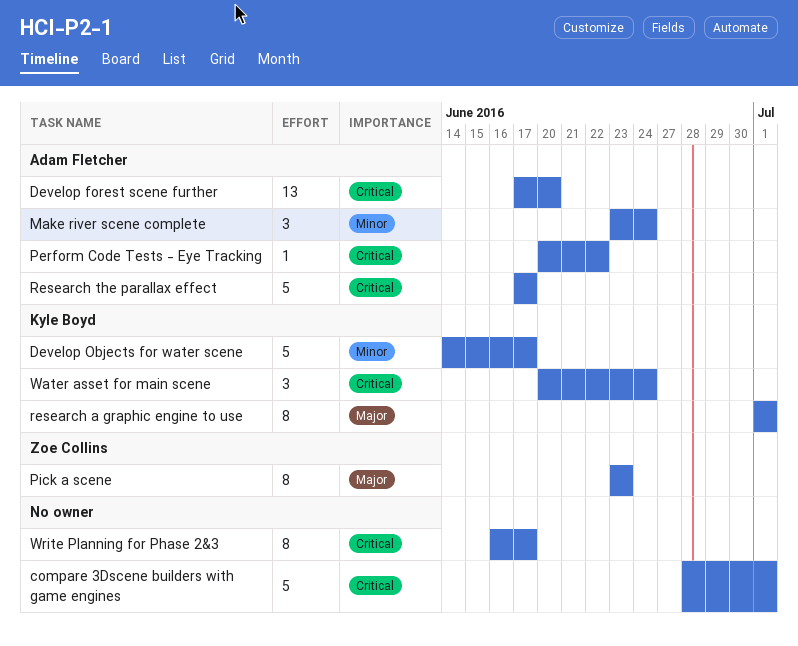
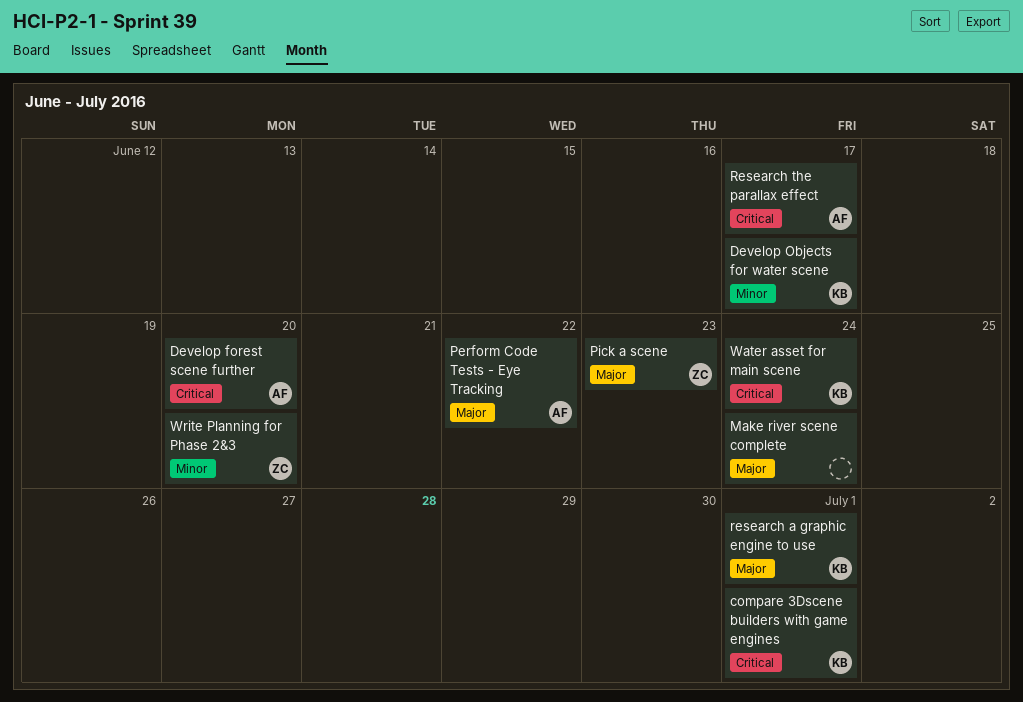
compare 3Dscene builders with game engines, owner: none -> Kyle Boyd
Make river scene complete, owner: Adam Fletcher -> none
Make river scene complete, priority: Minor -> Major
Perform Code Tests - Eye Tracking, priority: Critical -> Major
Write Planning for Phase 2&3, owner: none -> Zoe Collins
Write Planning for Phase 2&3, priority: Critical -> Minor
Write Planning for Phase 2&3, due: Jun 17 -> Jun 20

